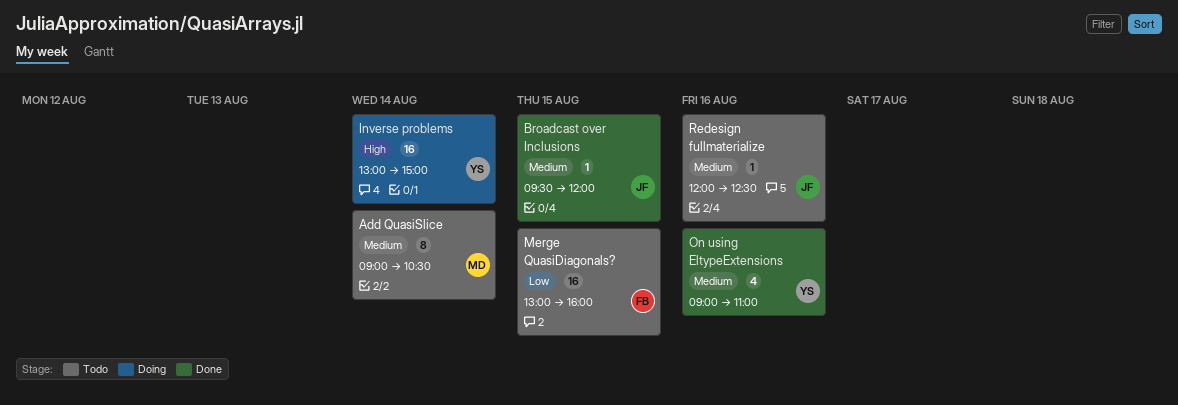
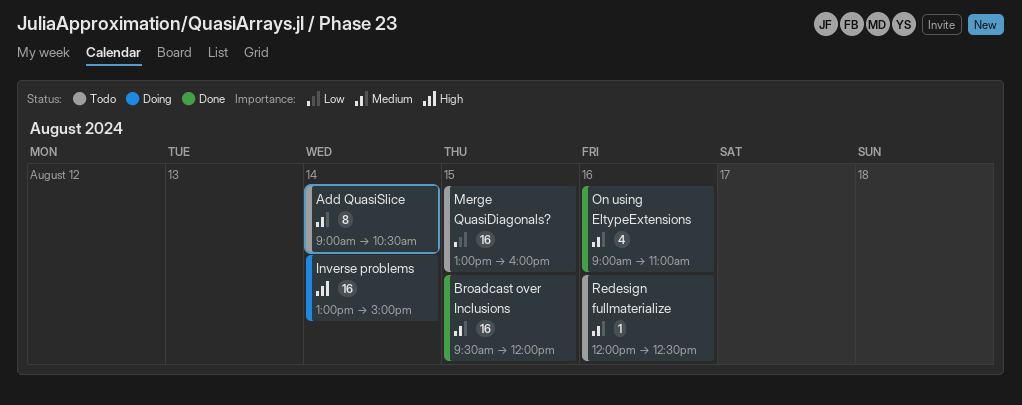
Broadcast over Inclusions, estimate: 1 -> 16

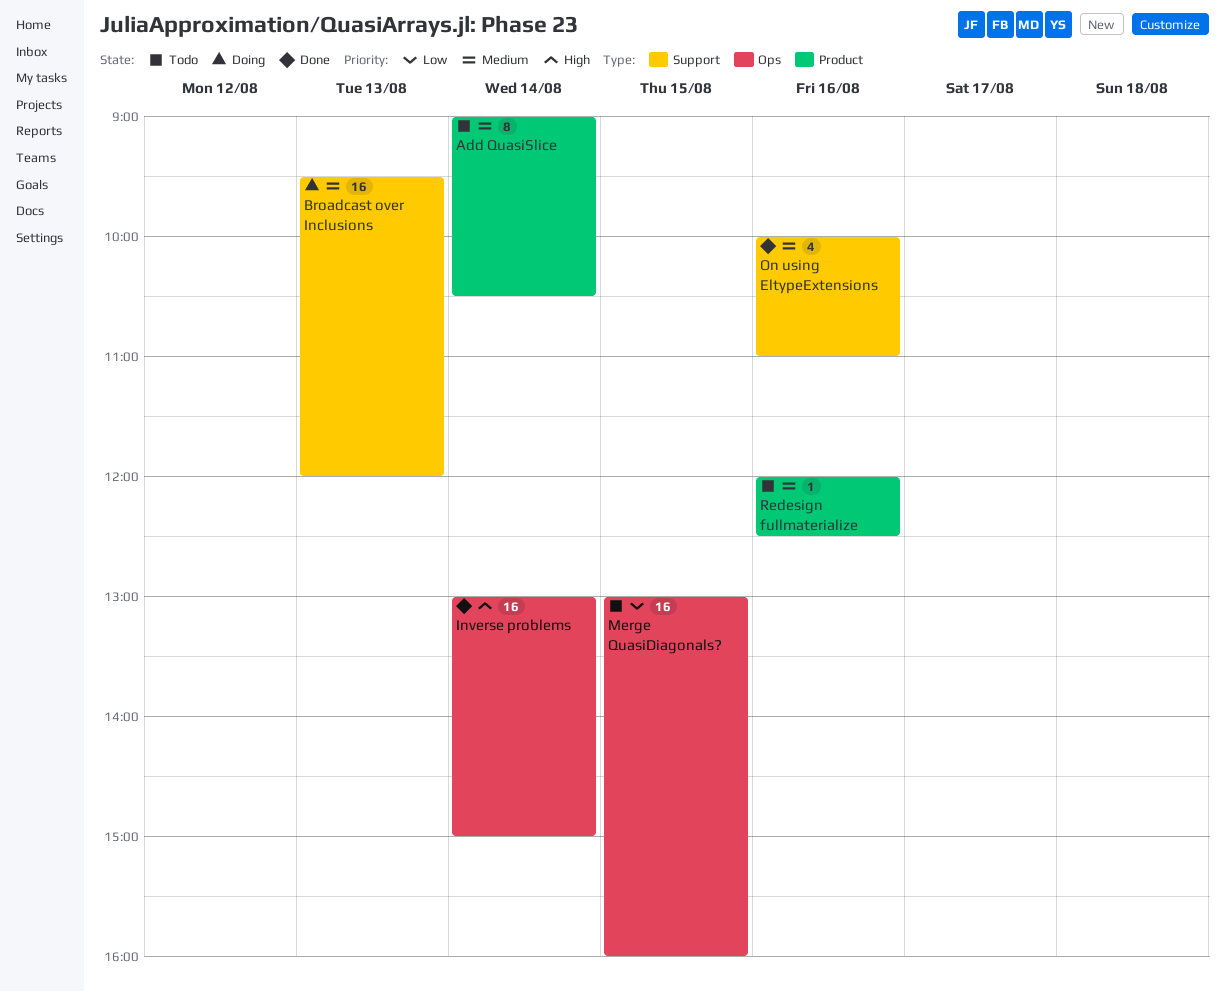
Broadcast over Inclusions, status: Done -> Doing
Broadcast over Inclusions, day: Aug 15 -> Aug 13
Inverse problems, status: Doing -> Done
On using EltypeExtensions, begins: 09:00 -> 10:00

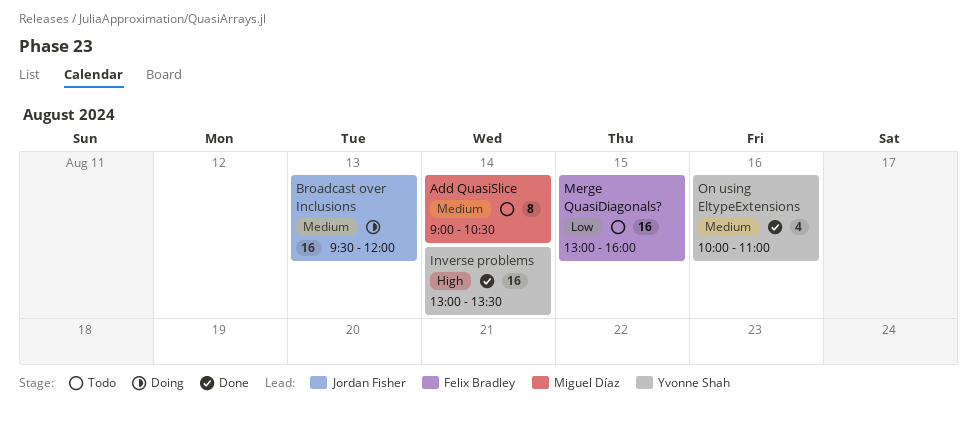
Inverse problems, ends: 15:00 -> 13:30
Redesign fullmaterialize: present -> none

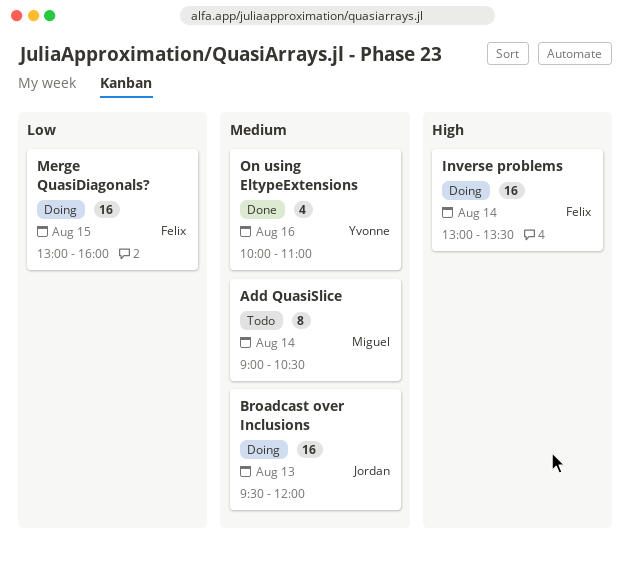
Inverse problems, status: Done -> Doing
Inverse problems, owner: Yvonne Shah -> Felix Bradley
Merge QuasiDiagonals?, status: Todo -> Doing

